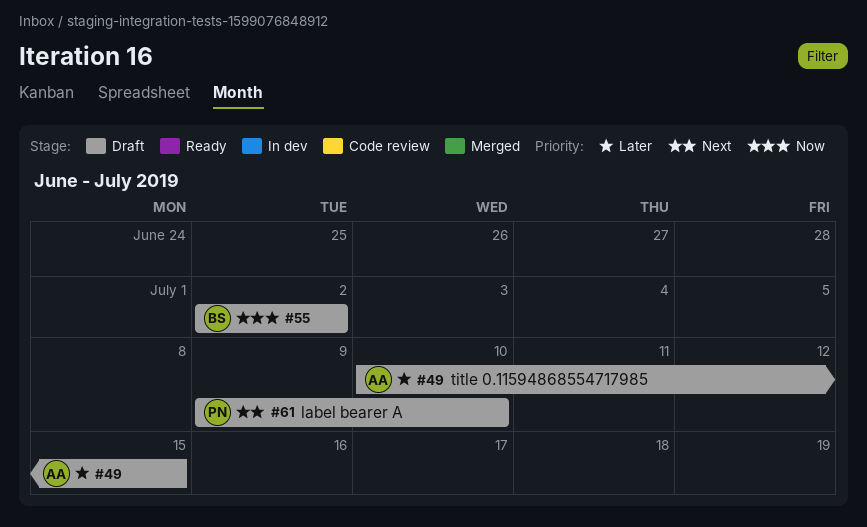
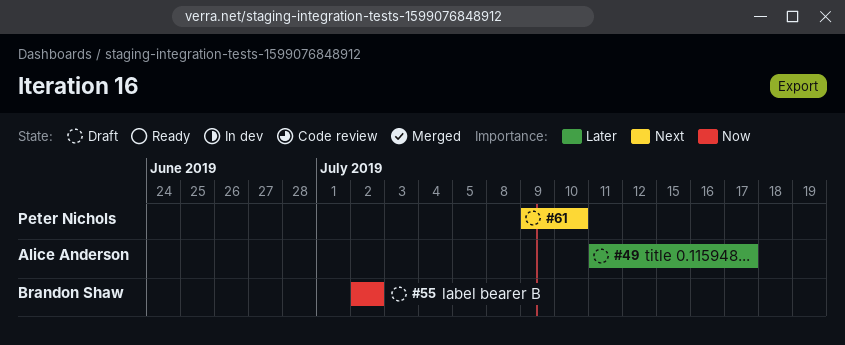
#49, start: Jul 10 -> Jul 11
#49, due: Jul 15 -> Jul 17

